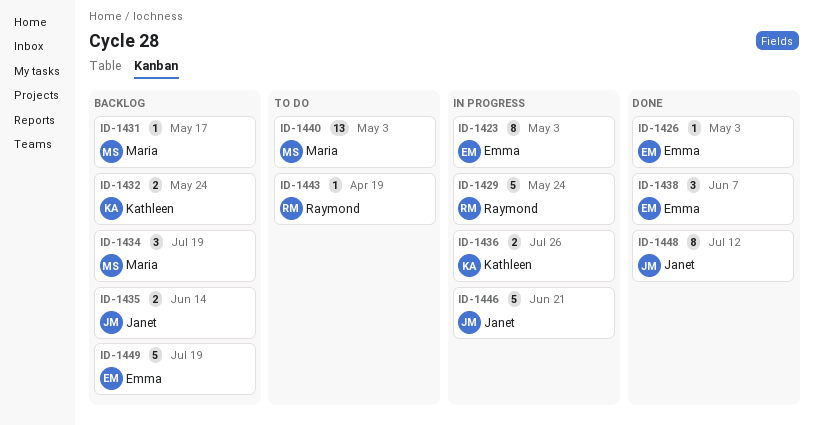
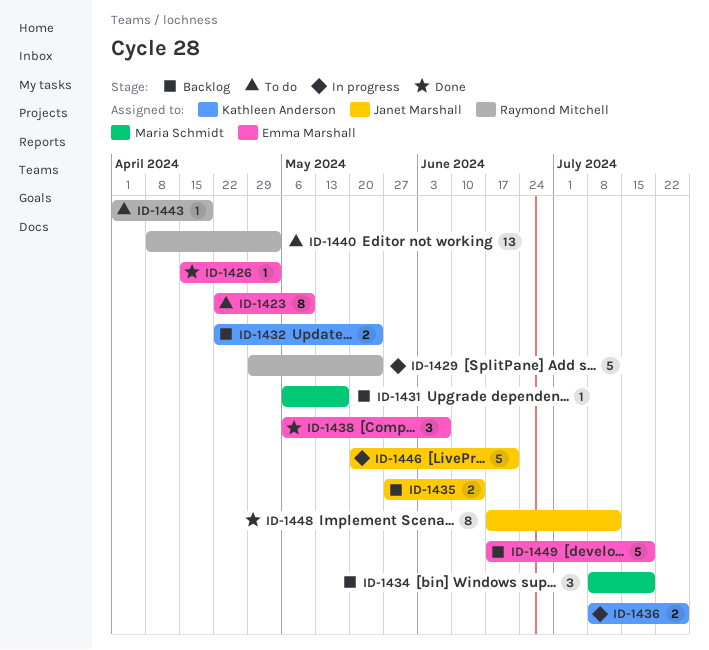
ID-1423, status: In progress -> To do
ID-1423, due: May 3 -> May 10
ID-1440, owner: Maria Schmidt -> Raymond Mitchell

